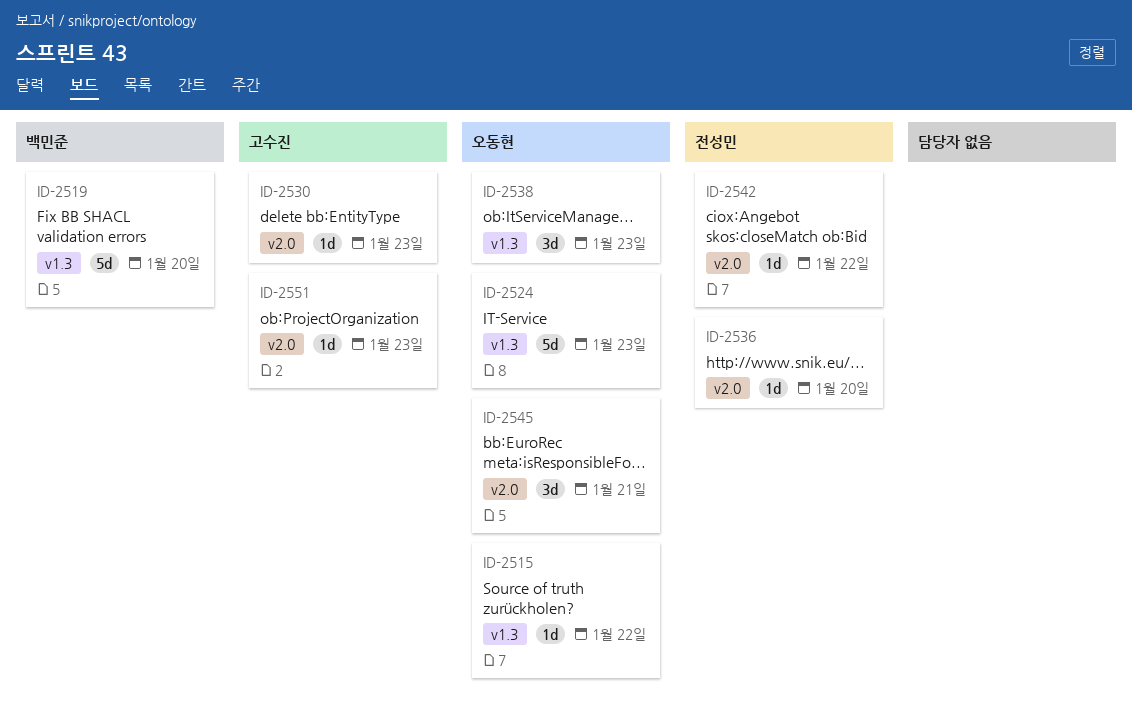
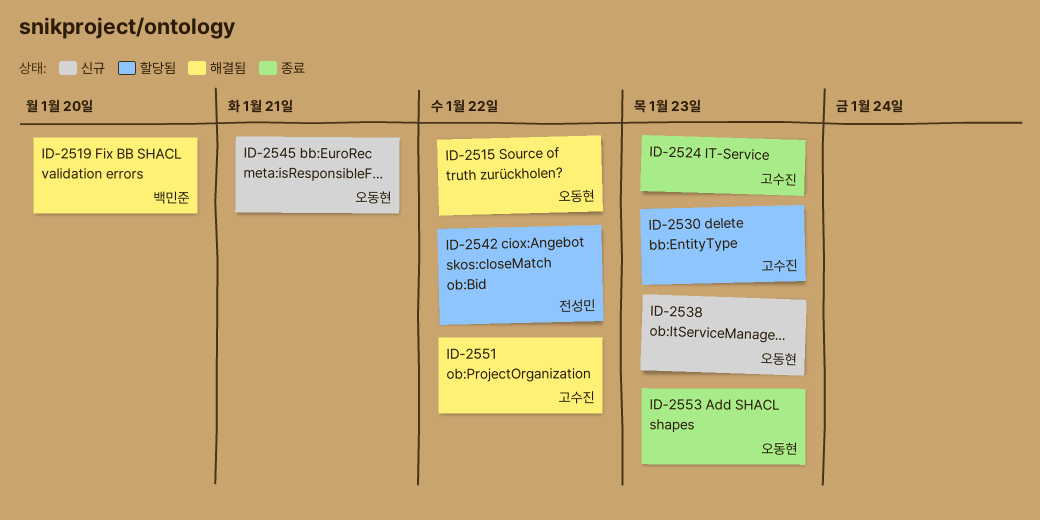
ID-2524, owner: 오동현 -> 고수진
ID-2536: present -> none
ID-2551, due: Jan 23 -> Jan 22
ID-2553: none -> present

